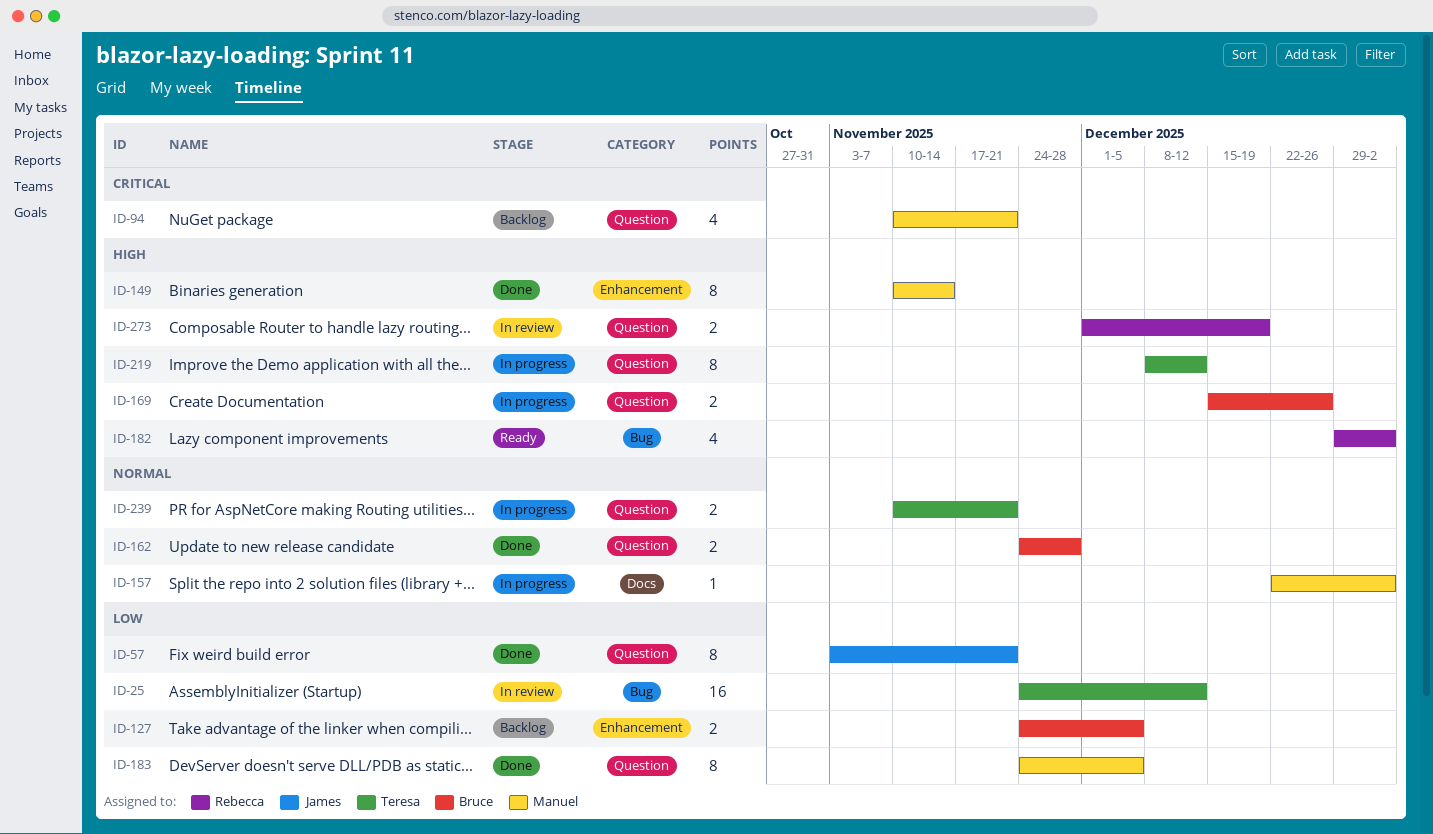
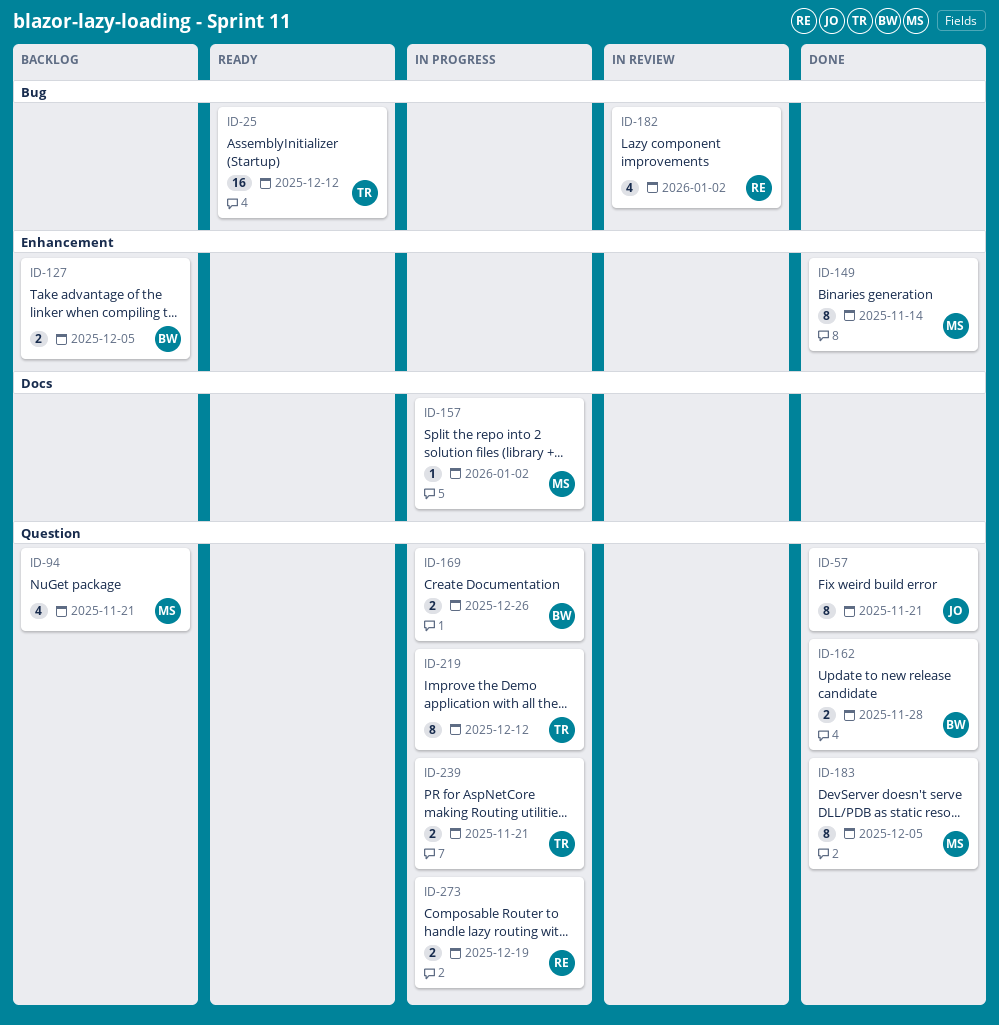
ID-25, status: In review -> Ready
ID-182, status: Ready -> In review
ID-273, status: In review -> In progress

